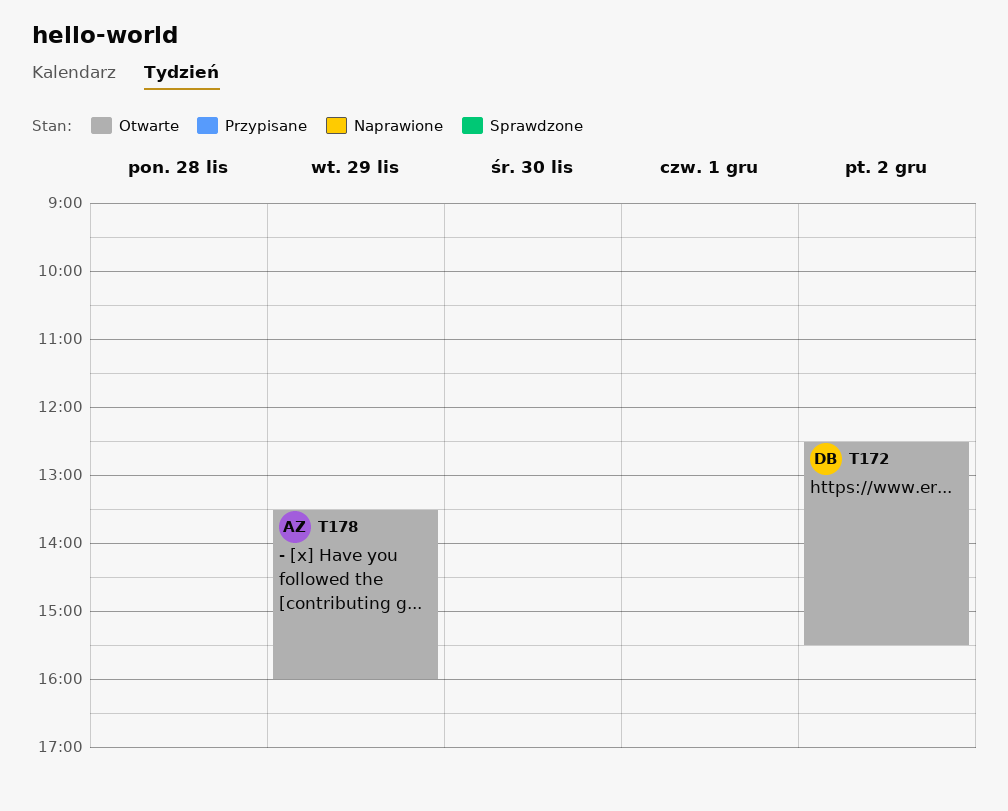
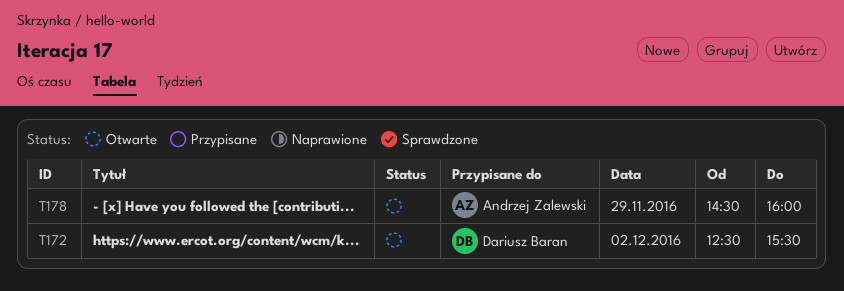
T178, begins: 13:30 -> 14:30

